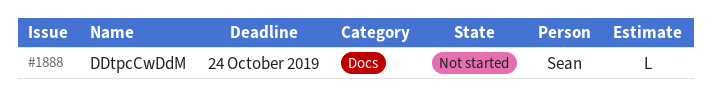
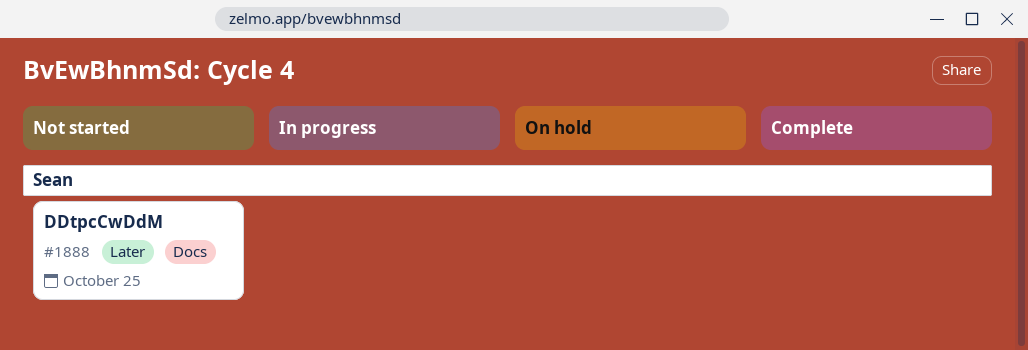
#1888, due: Oct 24 -> Oct 25

